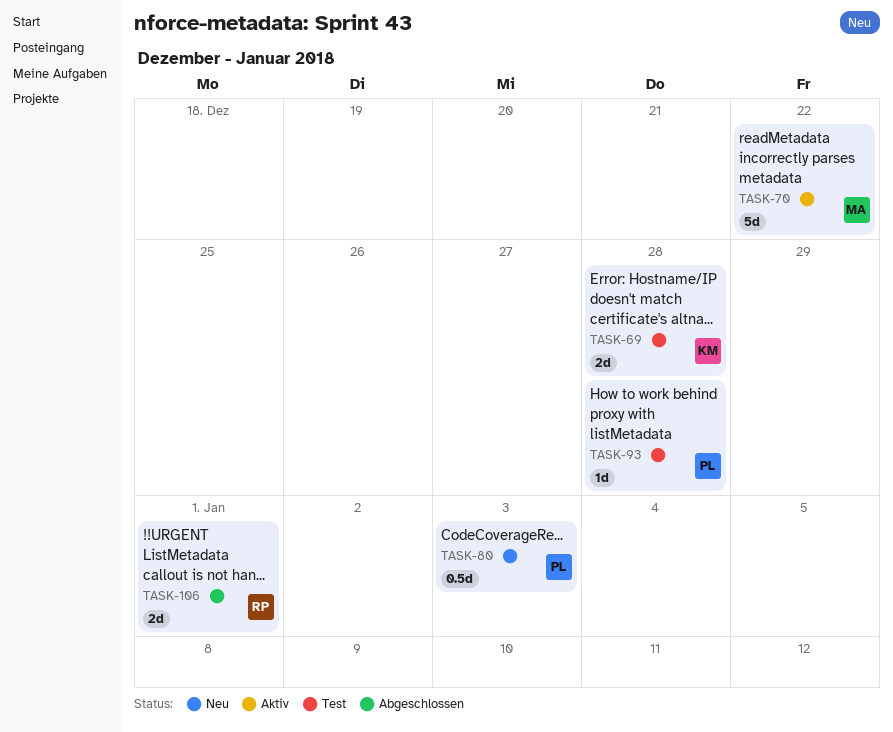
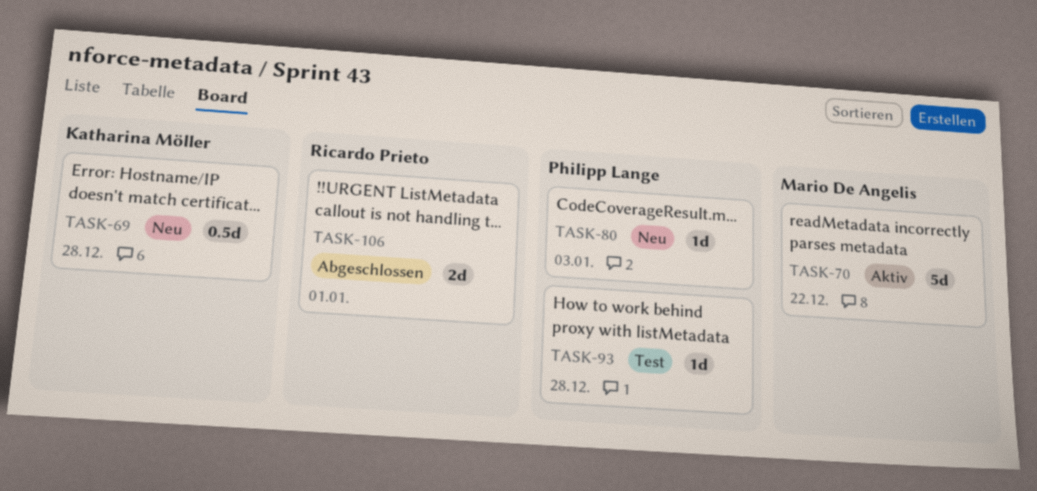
TASK-69, status: Test -> Neu
TASK-69, estimate: 2d -> 0.5d
TASK-80, estimate: 0.5d -> 1d

